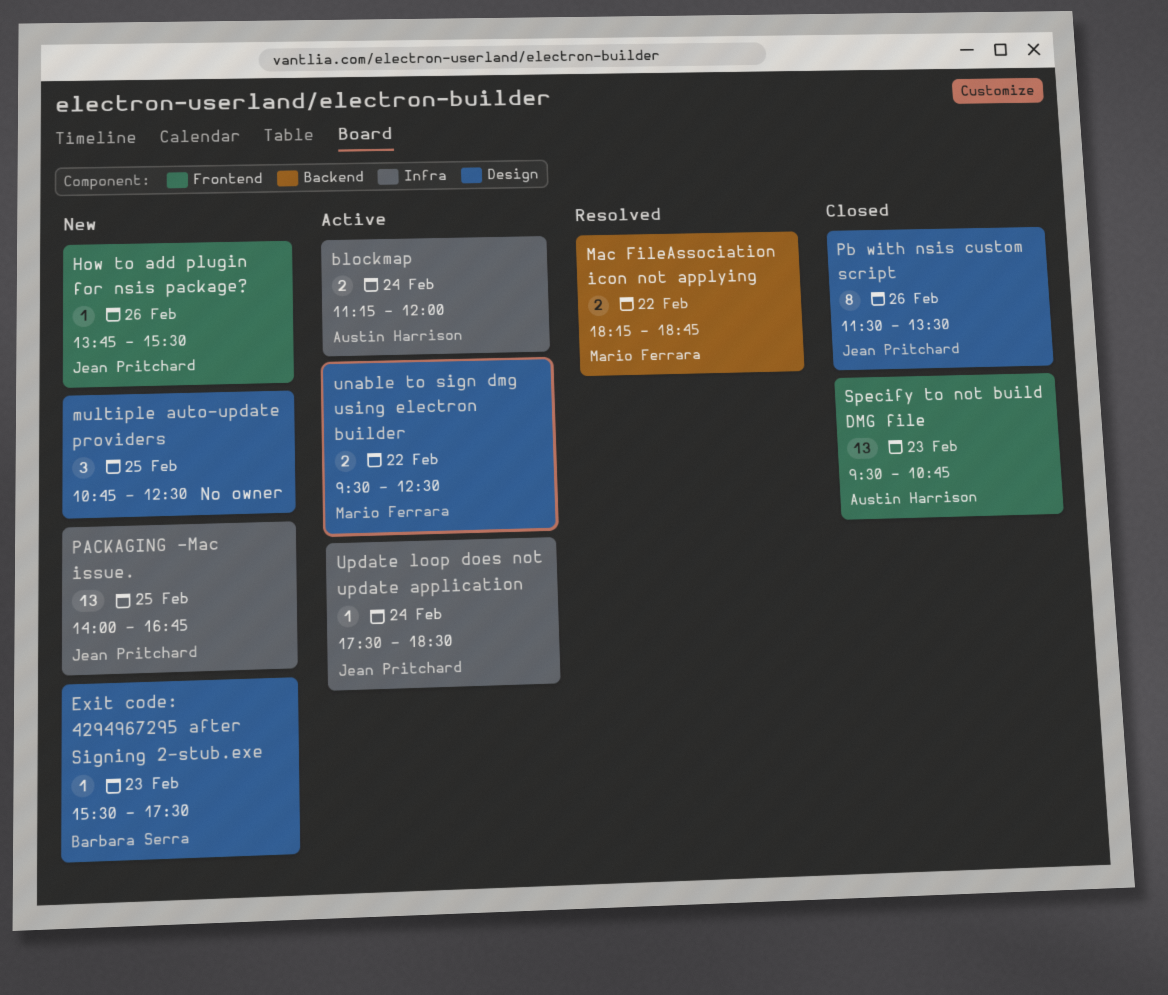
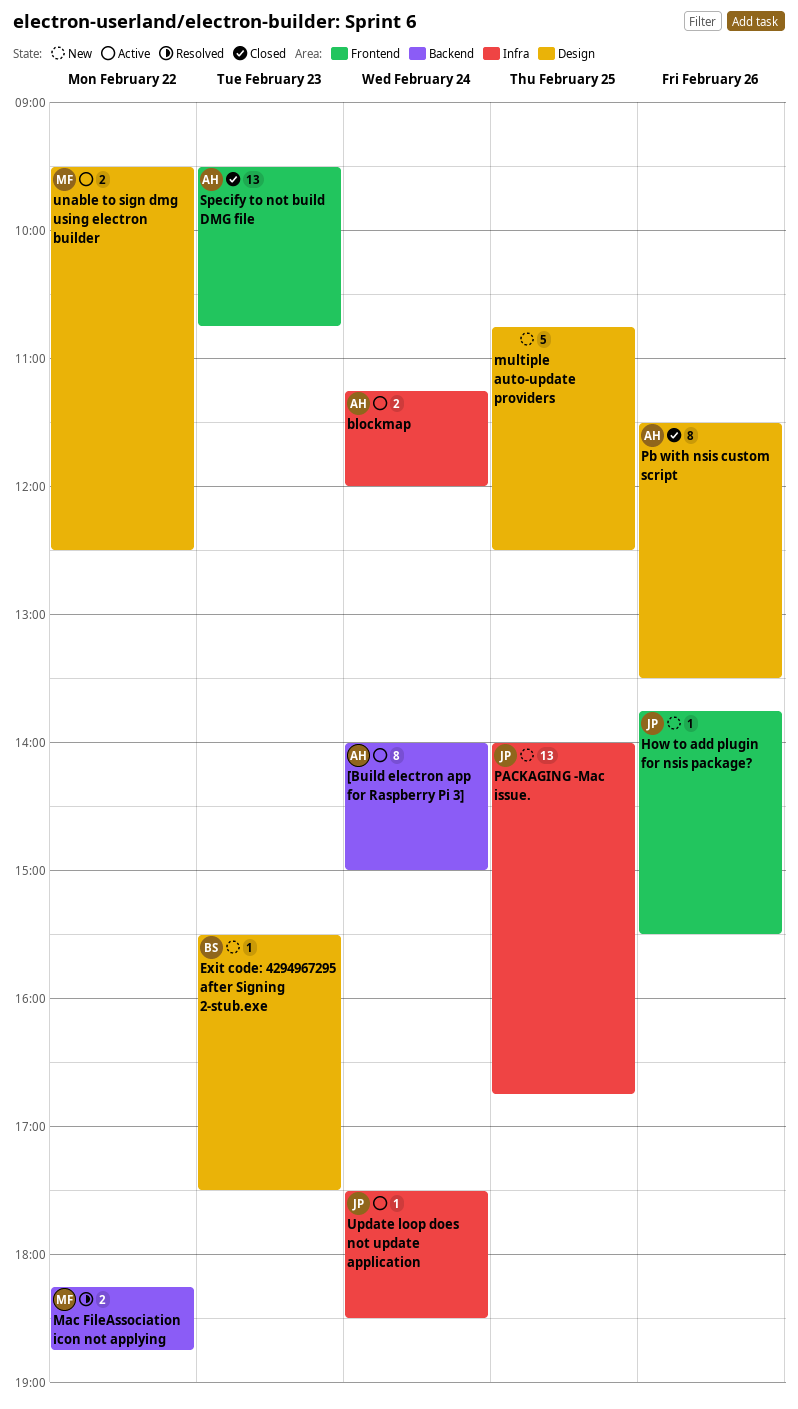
[Build electron app for Raspberry Pi 3]: none -> present
multiple auto-update providers, estimate: 3 -> 5
Pb with nsis custom script, owner: Jean Pritchard -> Austin Harrison

